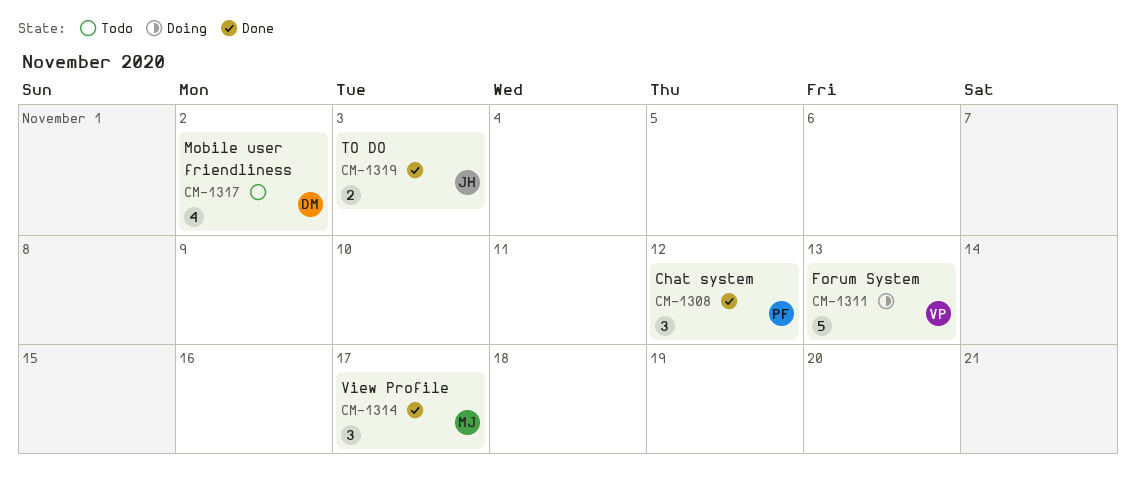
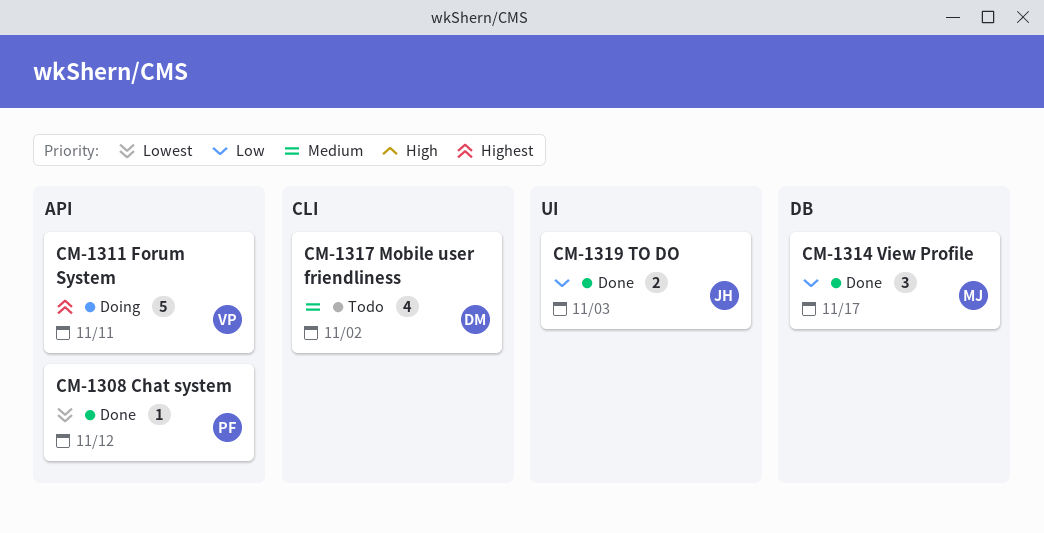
CM-1308, estimate: 3 -> 1
CM-1311, due: Nov 13 -> Nov 11

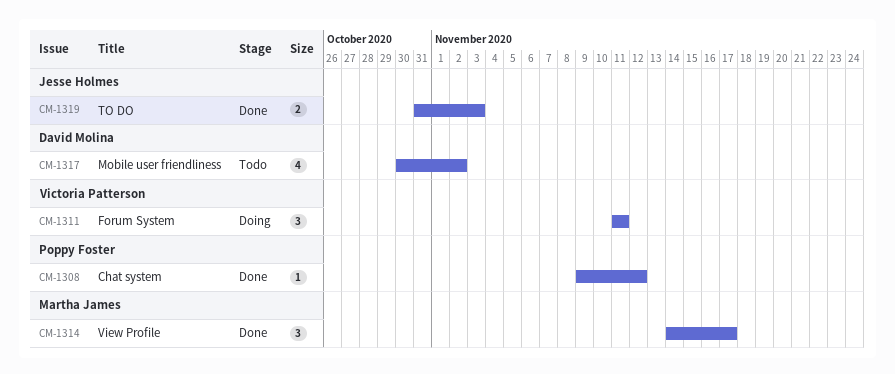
CM-1311, estimate: 5 -> 3

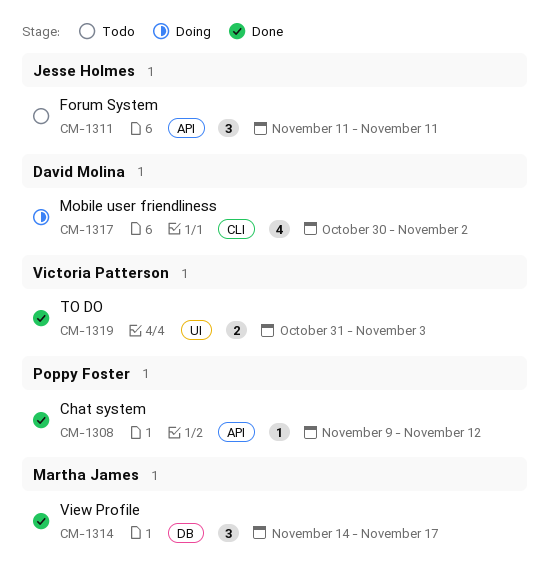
CM-1311, status: Doing -> Todo
CM-1311, owner: Victoria Patterson -> Jesse Holmes
CM-1317, status: Todo -> Doing
CM-1319, owner: Jesse Holmes -> Victoria Patterson

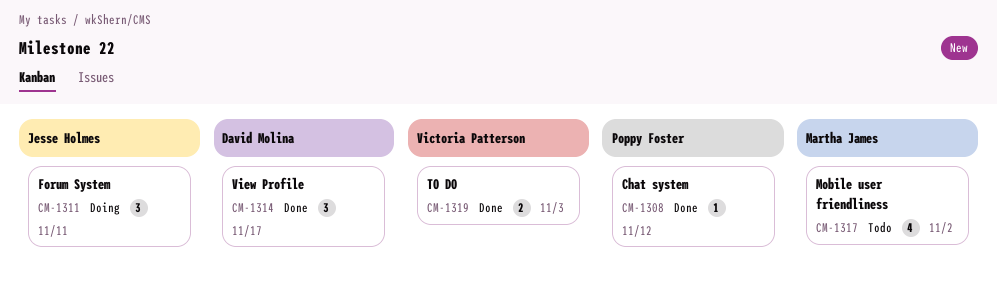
CM-1311, status: Todo -> Doing
CM-1314, owner: Martha James -> David Molina
CM-1317, status: Doing -> Todo
CM-1317, owner: David Molina -> Martha James

